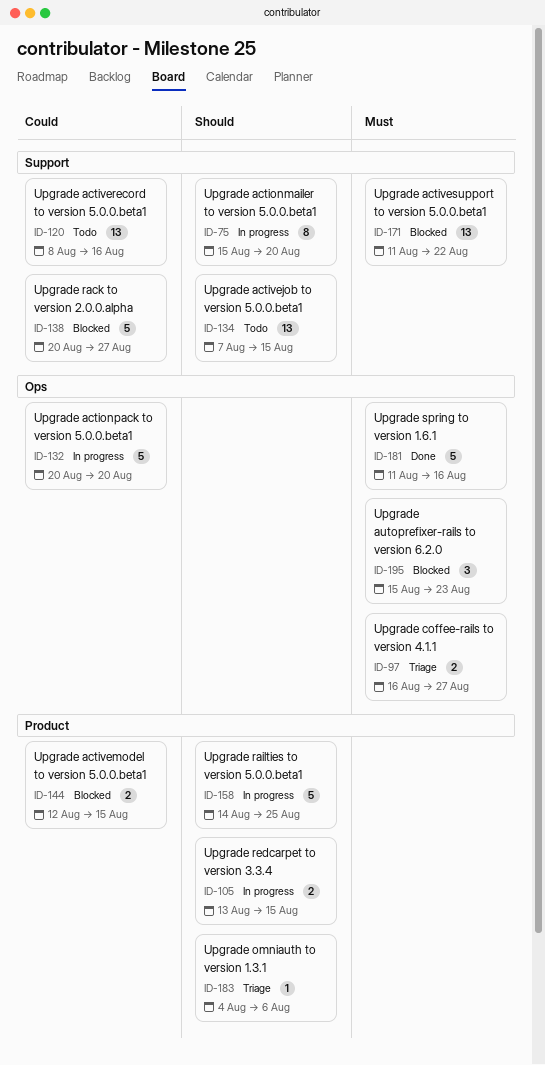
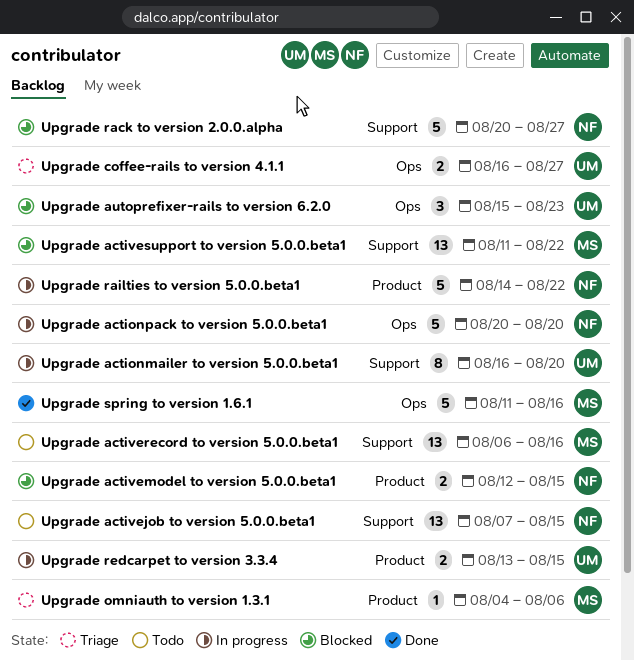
Upgrade actionmailer to version 5.0.0.beta1, start: Aug 15 -> Aug 16
Upgrade activerecord to version 5.0.0.beta1, start: Aug 8 -> Aug 6
Upgrade railties to version 5.0.0.beta1, due: Aug 25 -> Aug 22

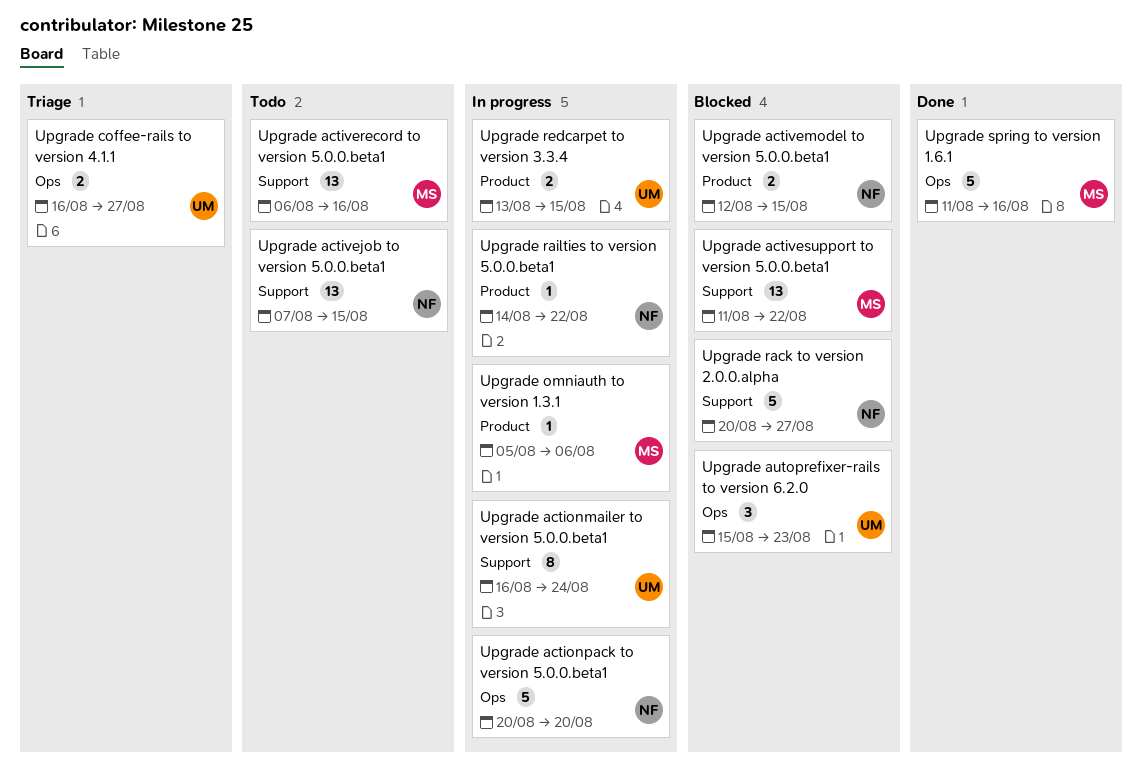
Upgrade actionmailer to version 5.0.0.beta1, due: Aug 20 -> Aug 24
Upgrade omniauth to version 1.3.1, status: Triage -> In progress
Upgrade omniauth to version 1.3.1, start: Aug 4 -> Aug 5
Upgrade railties to version 5.0.0.beta1, estimate: 5 -> 1

